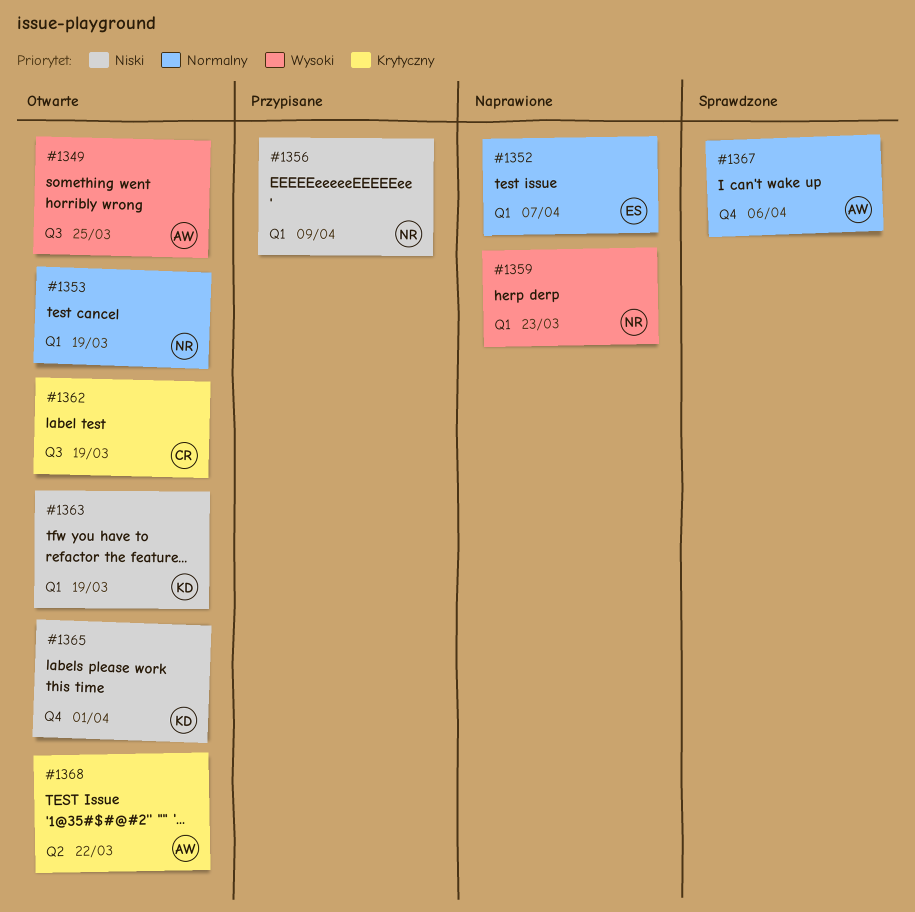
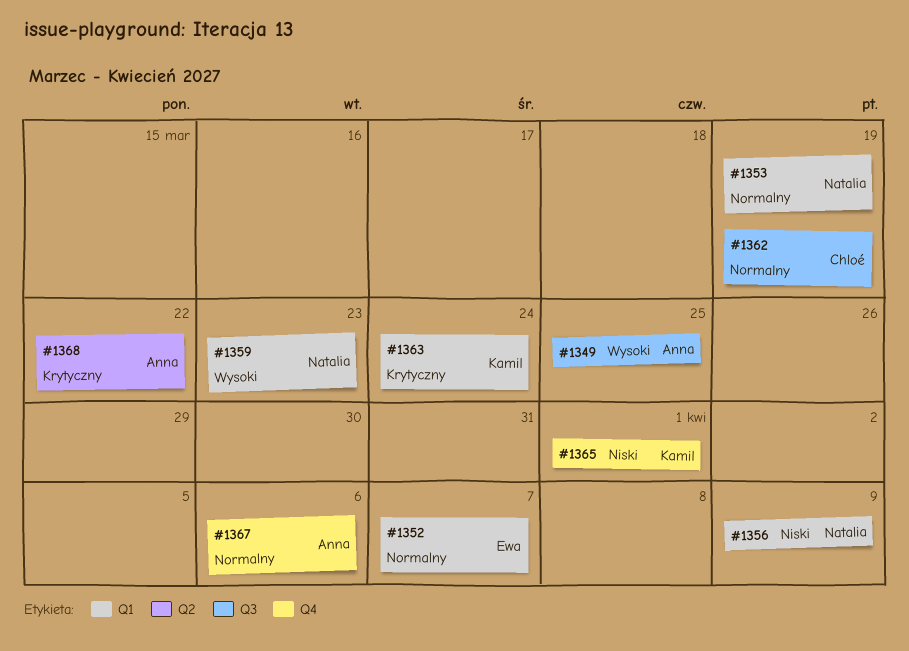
#1362, priority: Krytyczny -> Normalny
#1363, priority: Niski -> Krytyczny
#1363, due: Mar 19 -> Mar 24

